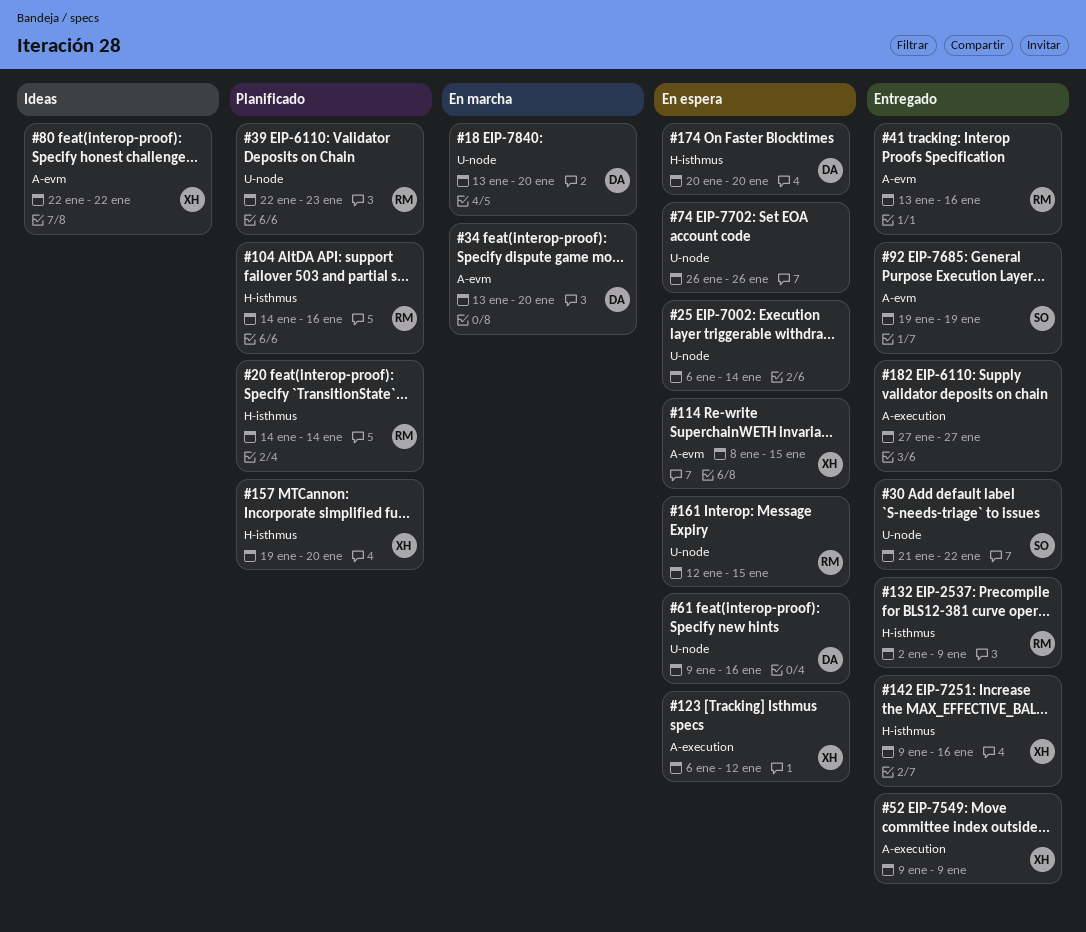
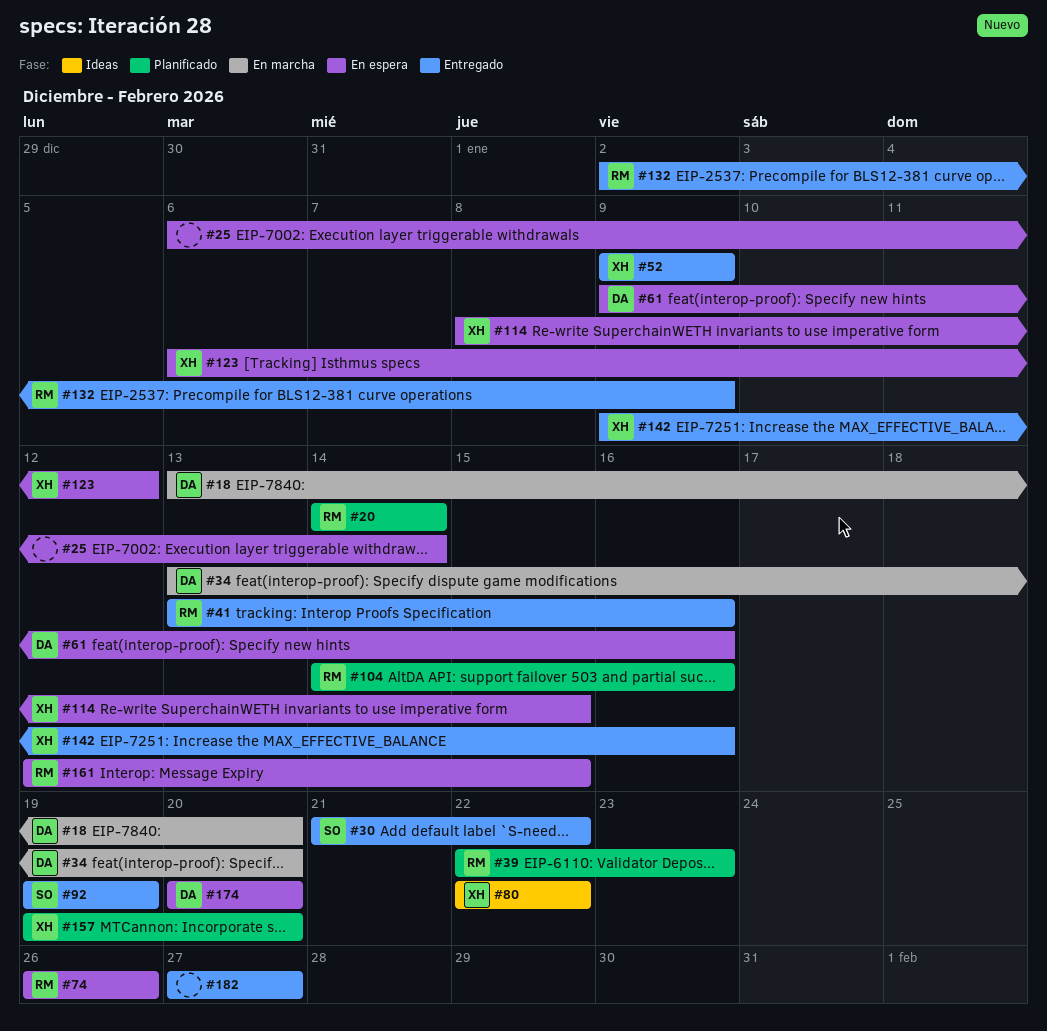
#74, owner: none -> RM

